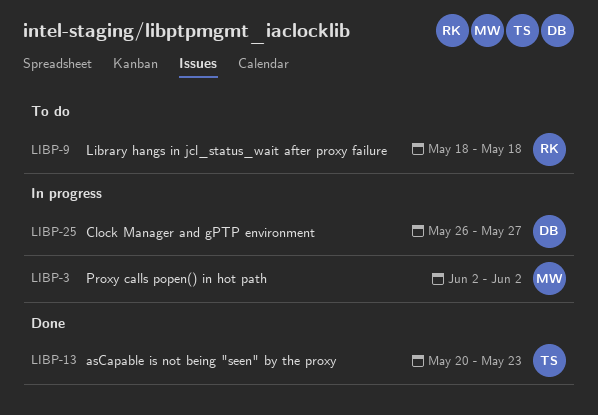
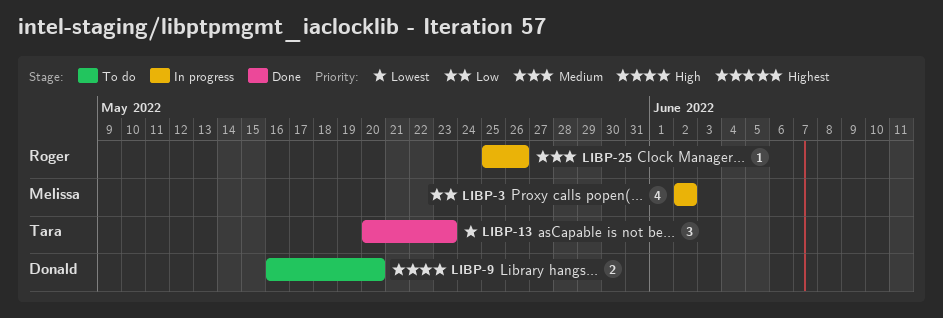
LIBP-9, owner: Roger -> Donald
LIBP-9, start: May 18 -> May 16
LIBP-9, due: May 18 -> May 20
LIBP-25, owner: Donald -> Roger
LIBP-25, start: May 26 -> May 25
LIBP-25, due: May 27 -> May 26

